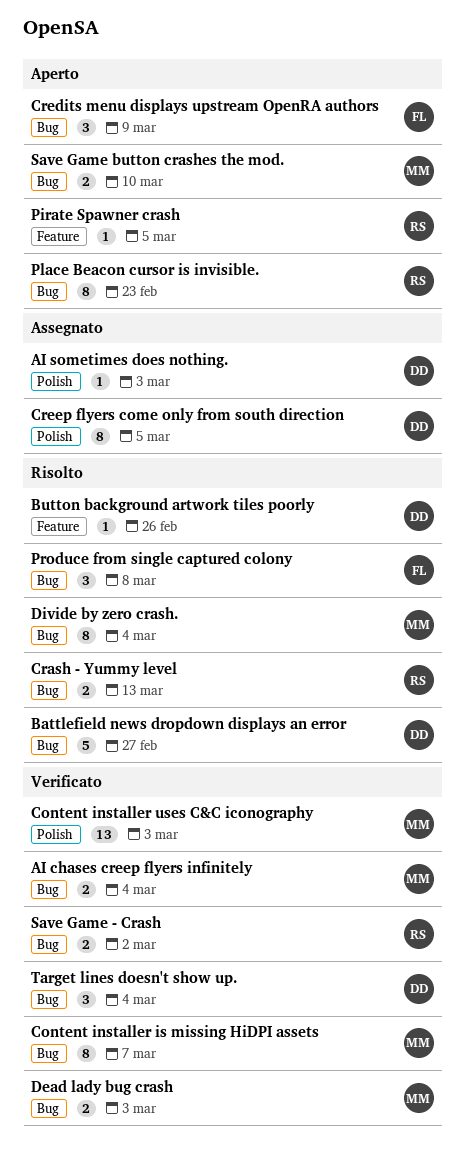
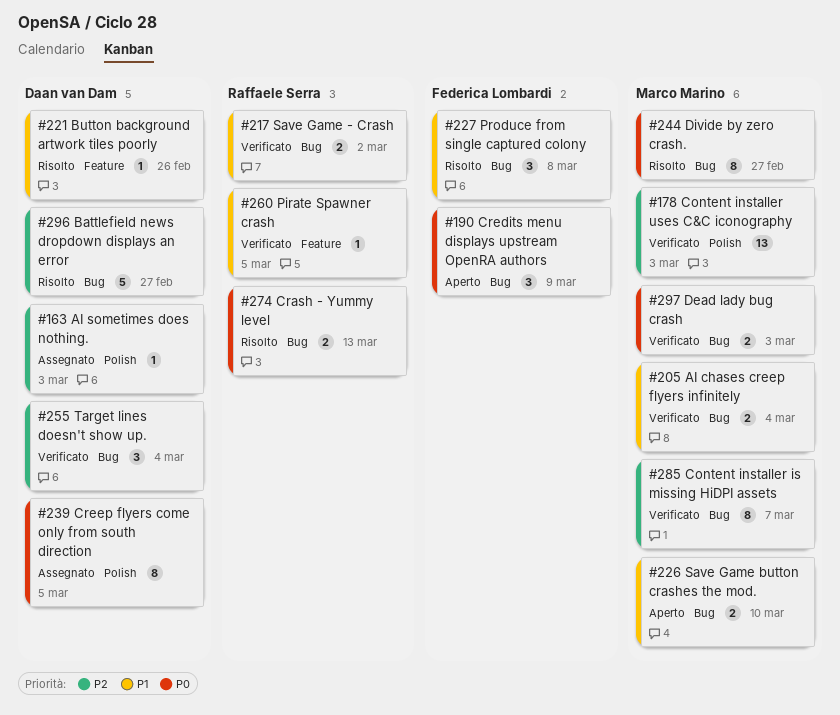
Divide by zero crash., due: Mar 4 -> Feb 27
Pirate Spawner crash, status: Aperto -> Verificato
Place Beacon cursor is invisible.: present -> none

